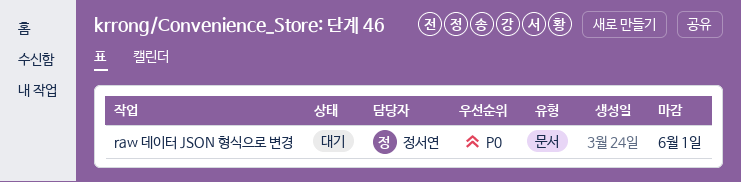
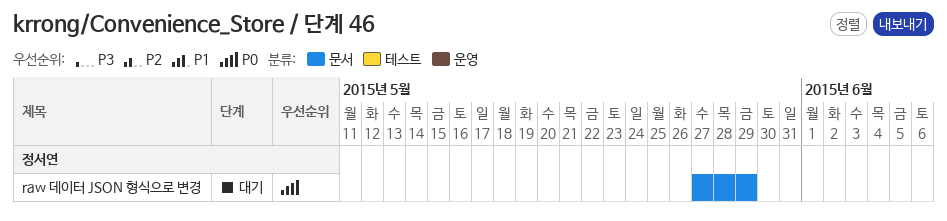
raw 데이터 JSON 형식으로 변경, due: Jun 1 -> May 29

